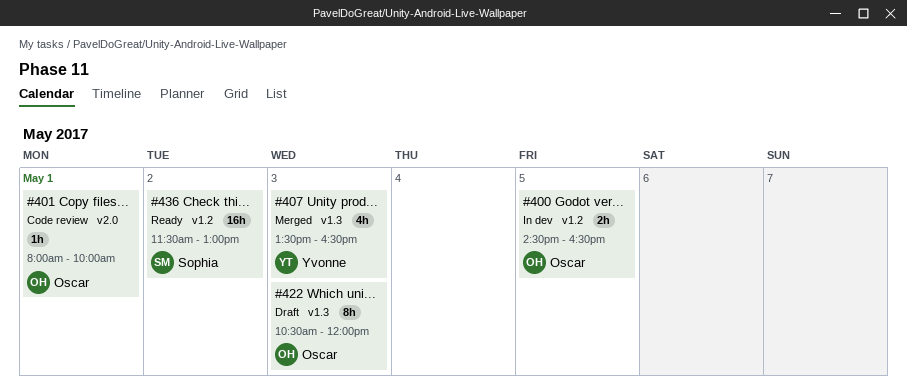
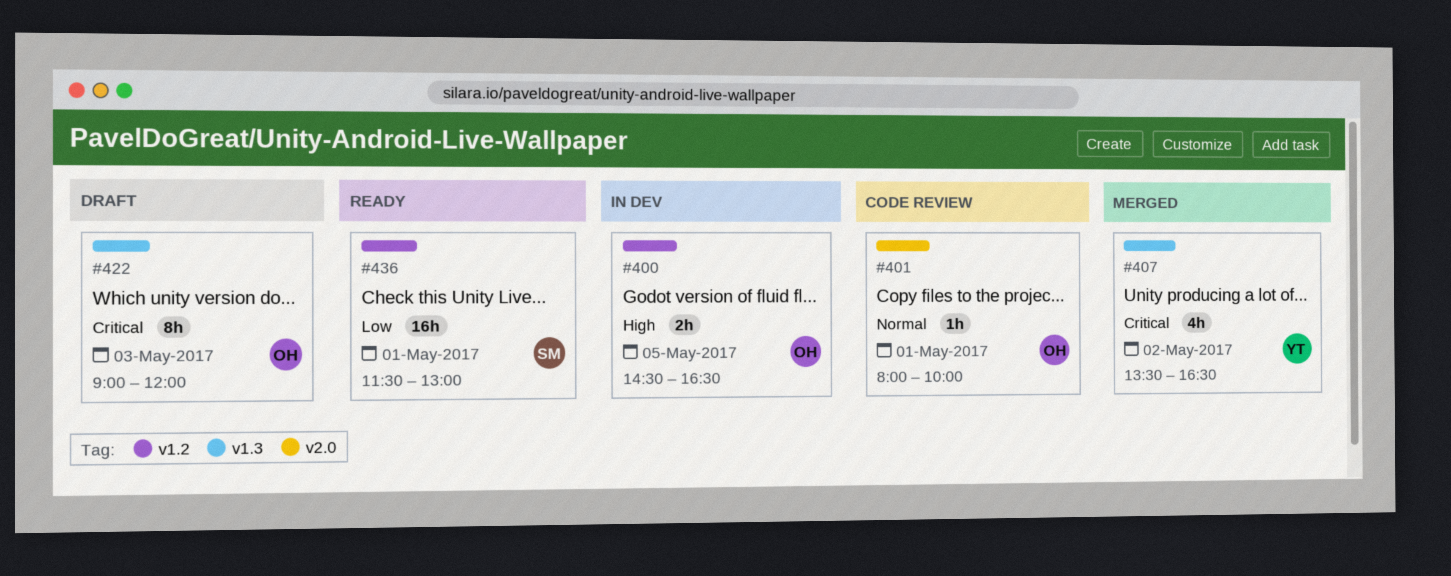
#407, day: May 3 -> May 2
#422, begins: 10:30 -> 09:00
#436, day: May 2 -> May 1

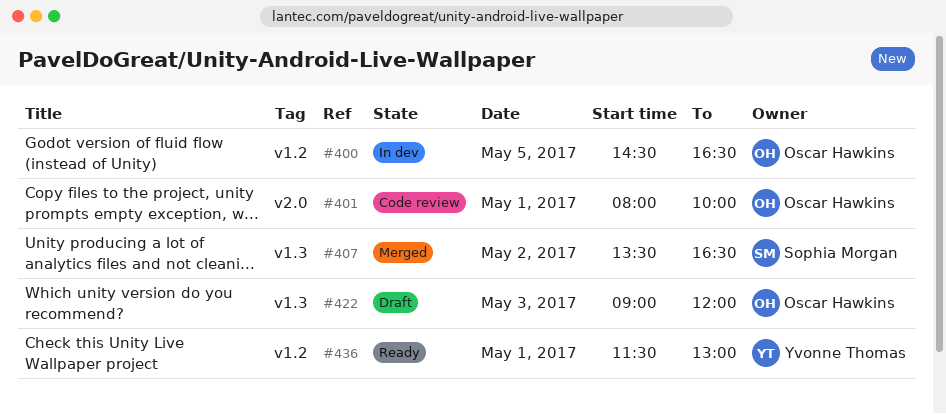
#407, owner: Yvonne Thomas -> Sophia Morgan
#436, owner: Sophia Morgan -> Yvonne Thomas

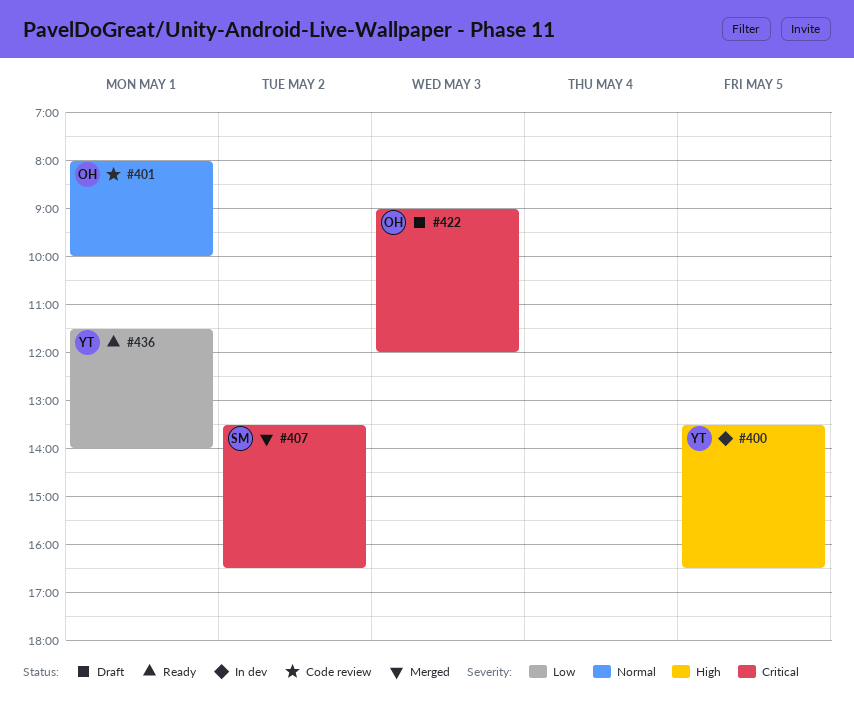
#400, owner: Oscar Hawkins -> Yvonne Thomas
#400, begins: 14:30 -> 13:30
#436, ends: 13:00 -> 14:00

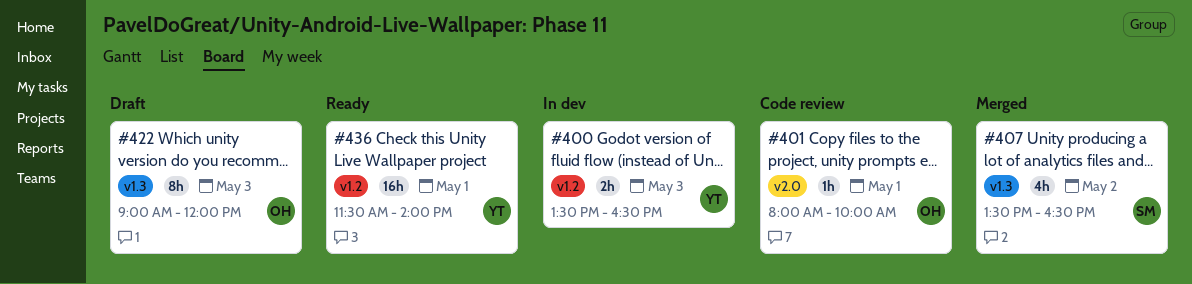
#400, day: May 5 -> May 3

